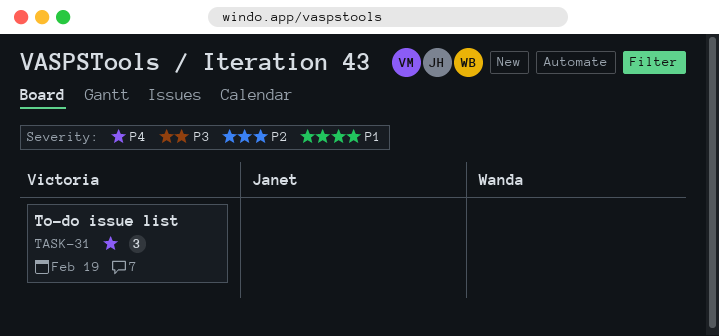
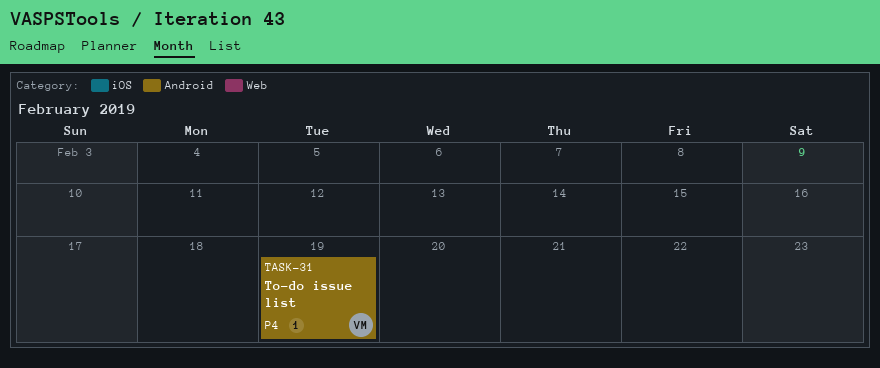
TASK-31, estimate: 3 -> 1

